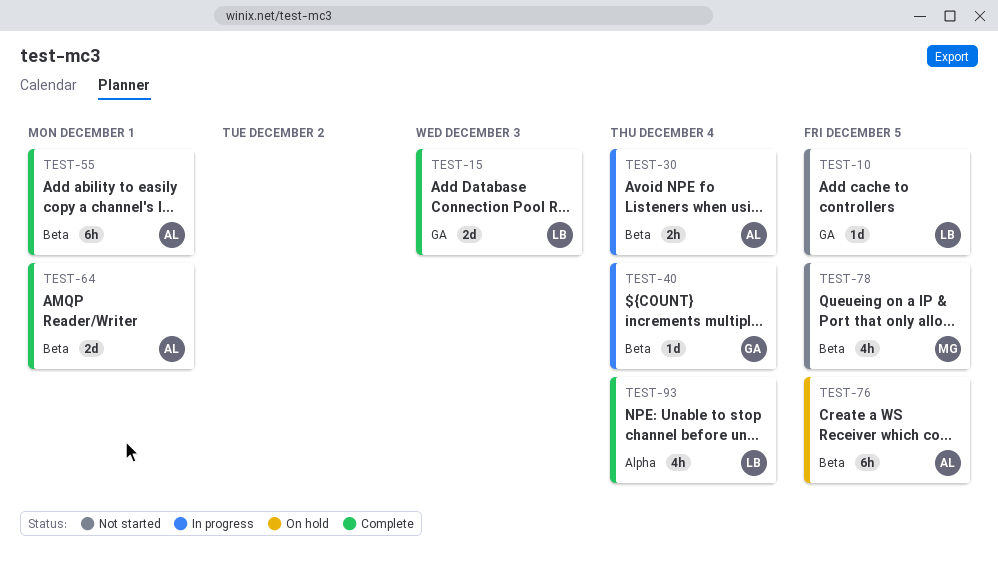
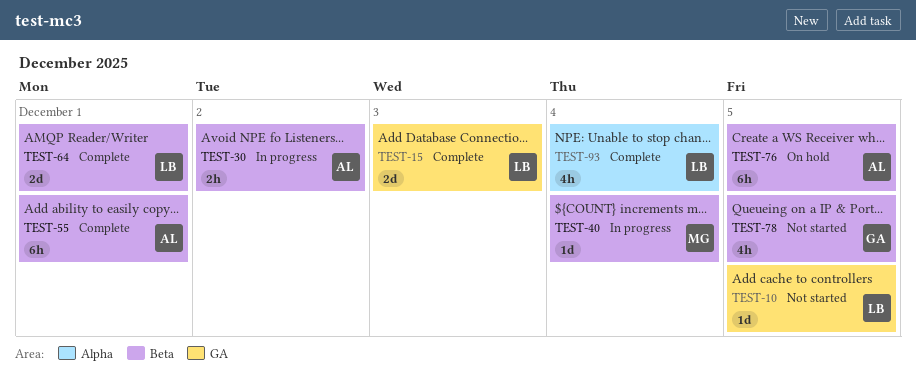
TEST-30, due: Dec 4 -> Dec 2
TEST-40, owner: GA -> MG
TEST-64, owner: AL -> LB
TEST-78, owner: MG -> GA

